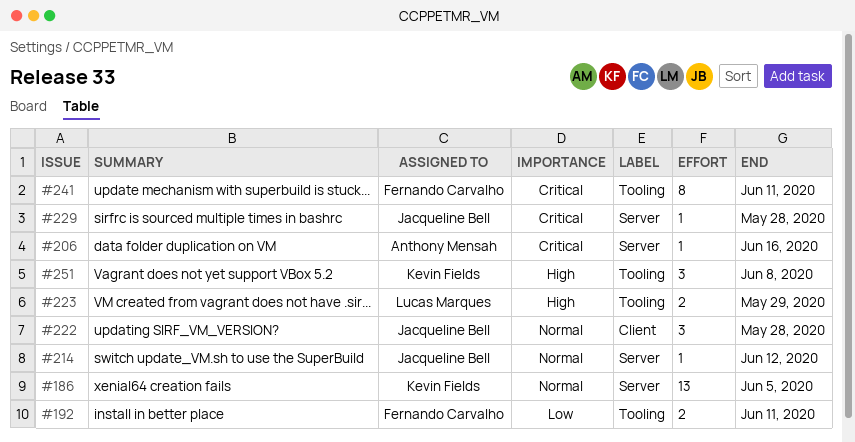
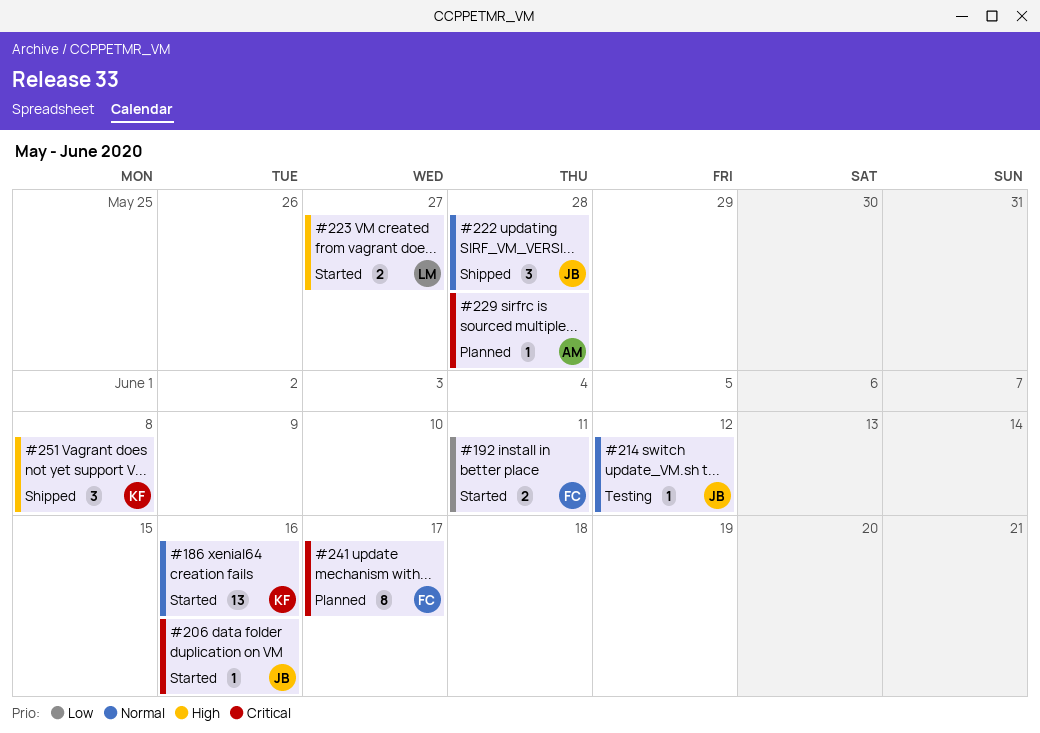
#186, due: Jun 5 -> Jun 16
#206, owner: Anthony Mensah -> Jacqueline Bell
#223, due: May 29 -> May 27
#229, owner: Jacqueline Bell -> Anthony Mensah
#241, due: Jun 11 -> Jun 17

